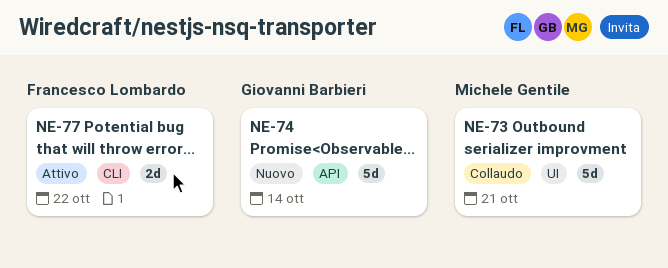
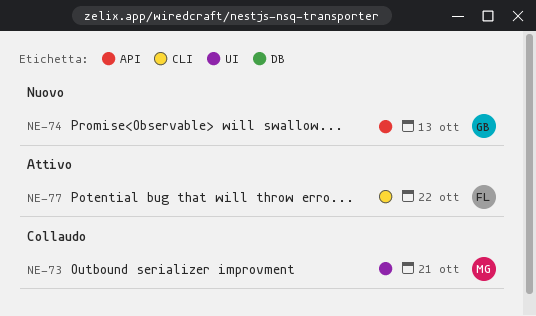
NE-74, due: Oct 14 -> Oct 13

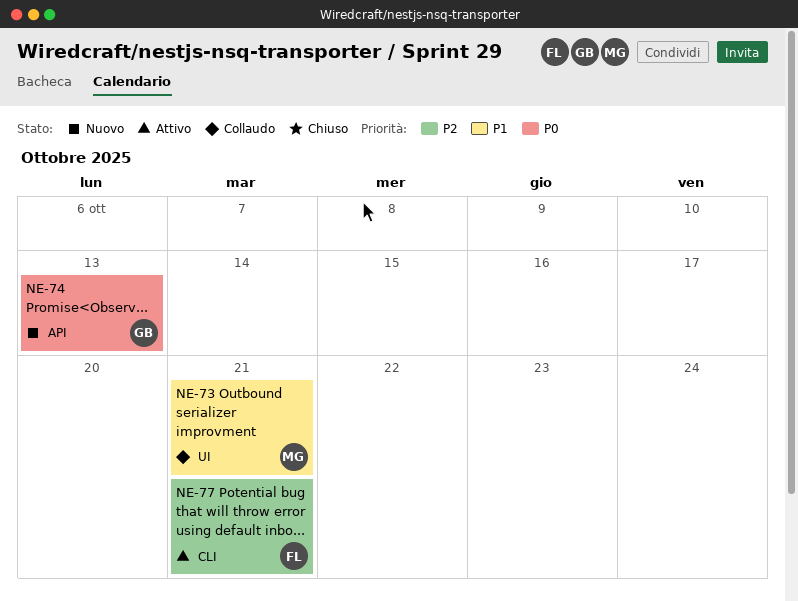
NE-77, due: Oct 22 -> Oct 21

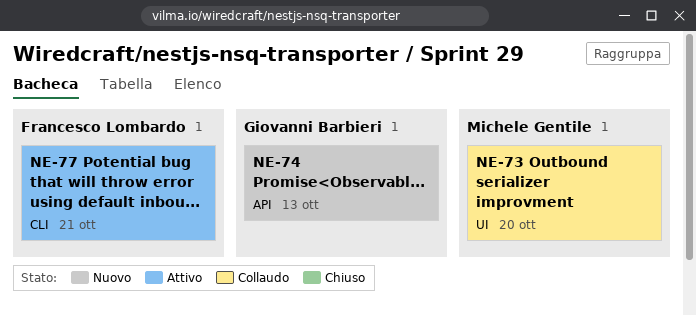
NE-73, due: Oct 21 -> Oct 20

